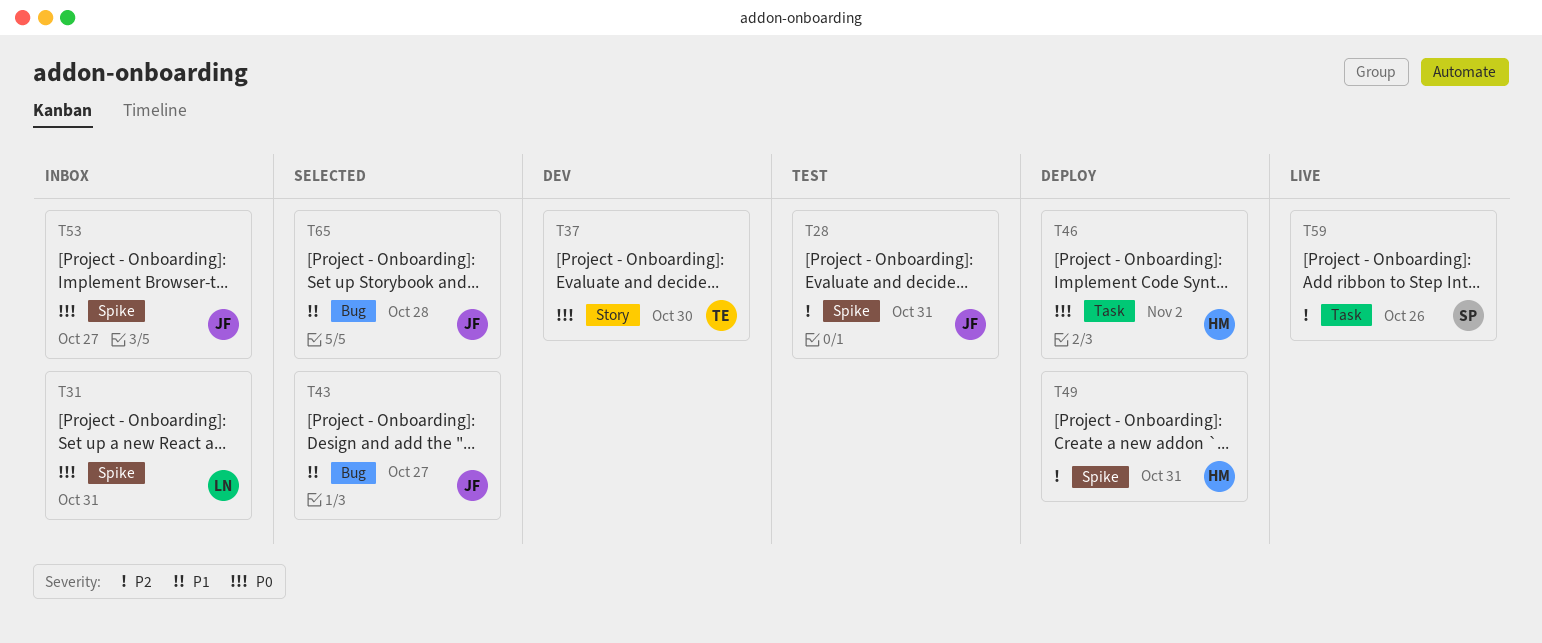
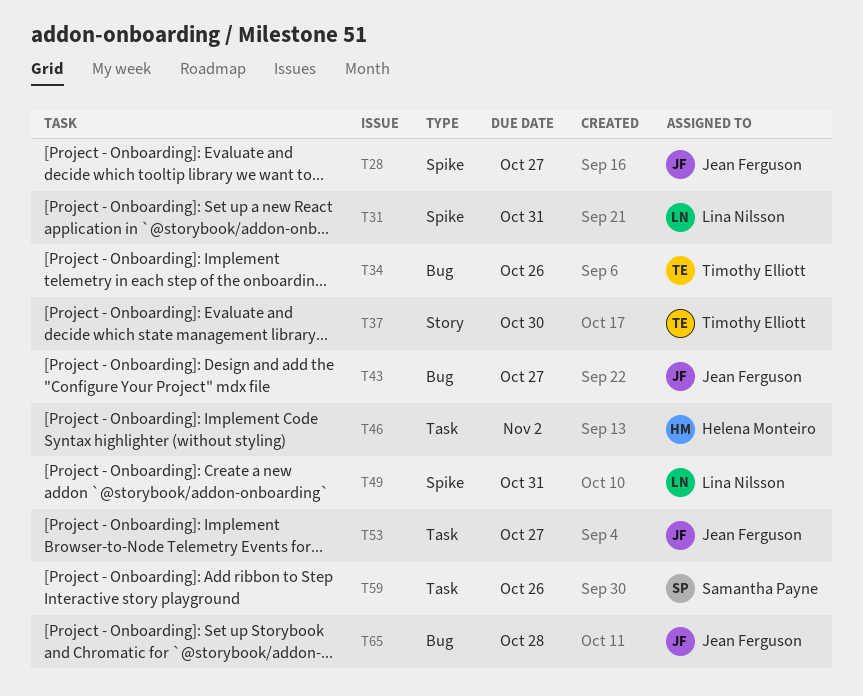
T28, due: Oct 31 -> Oct 27
T34: none -> present
T49, owner: Helena Monteiro -> Lina Nilsson
T53, label: Spike -> Task

